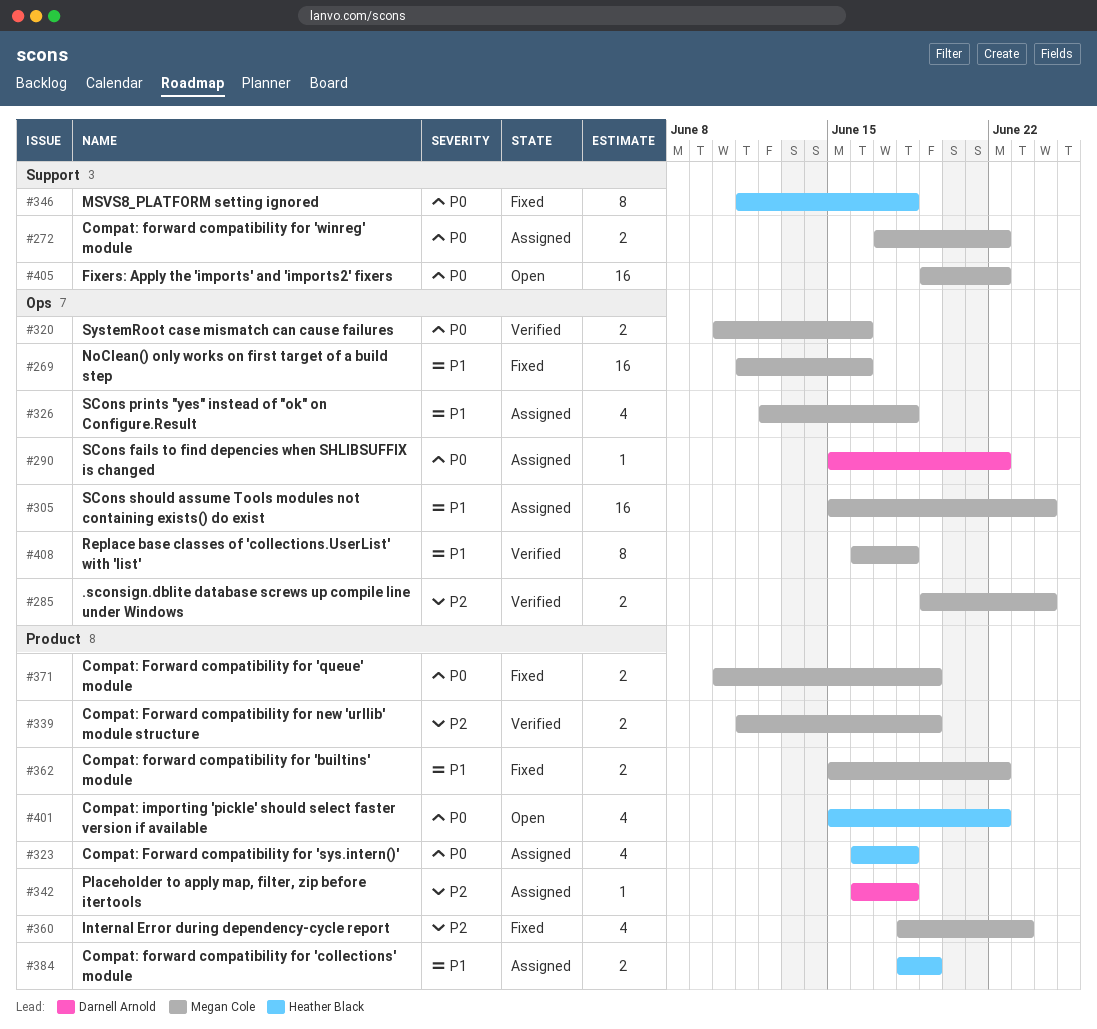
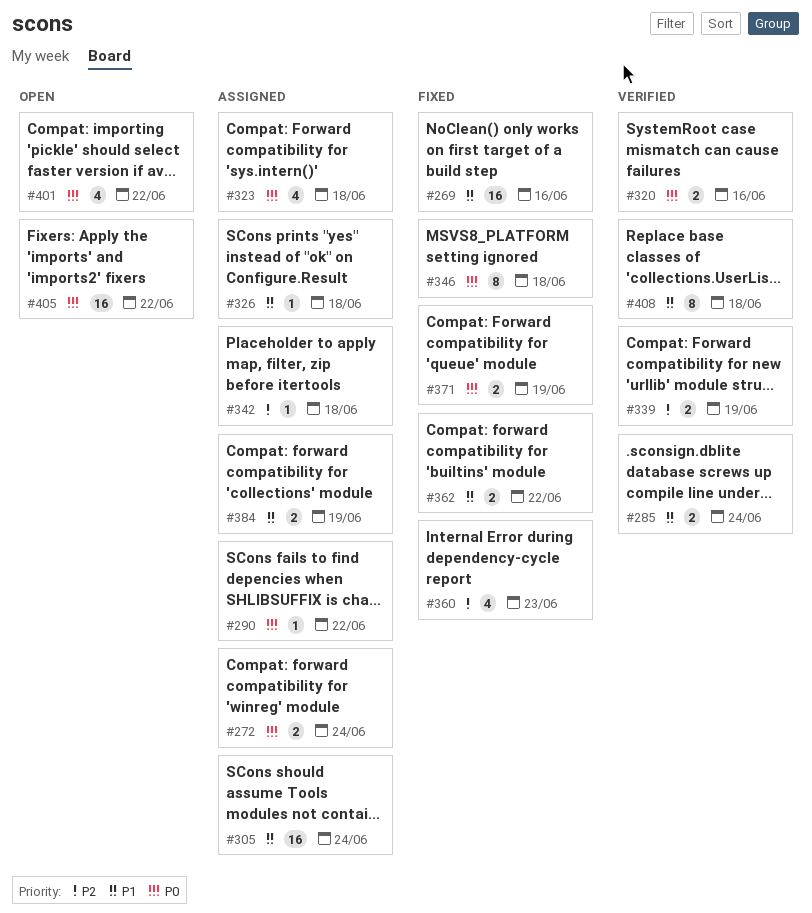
#272, due: Jun 22 -> Jun 24
#285, priority: P2 -> P1
#326, estimate: 4 -> 1

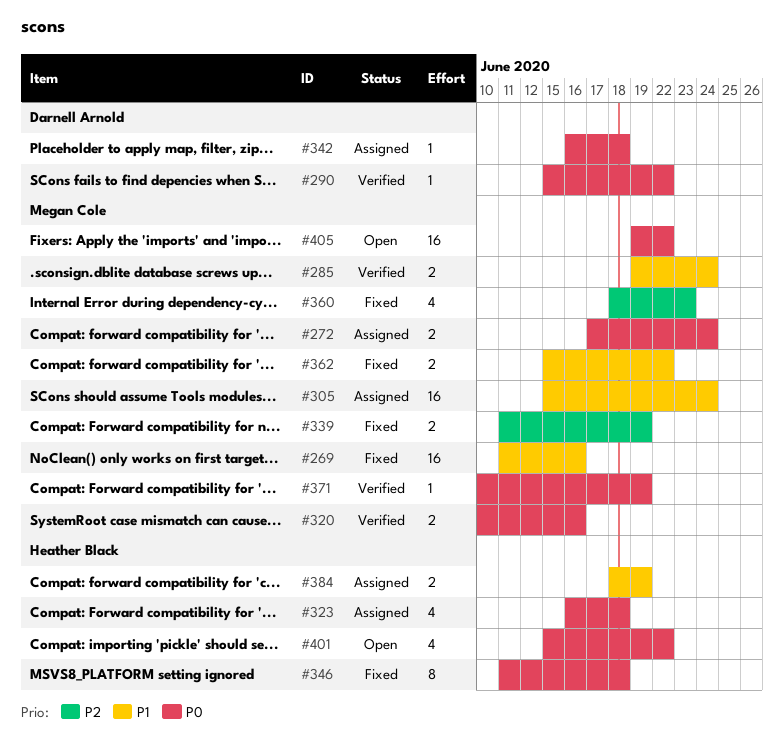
#290, status: Assigned -> Verified
#326: present -> none
#339, status: Verified -> Fixed
#342, priority: P2 -> P0
#371, status: Fixed -> Verified
#371, estimate: 2 -> 1
#408: present -> none

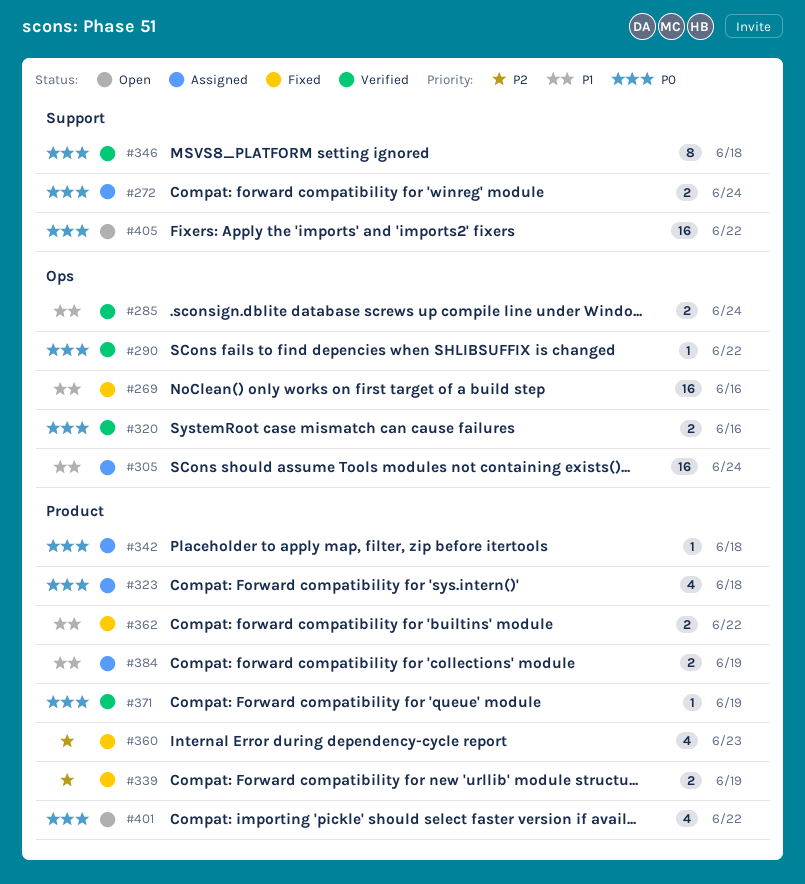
#346, status: Fixed -> Verified

